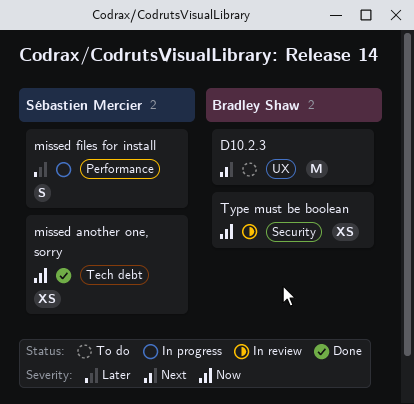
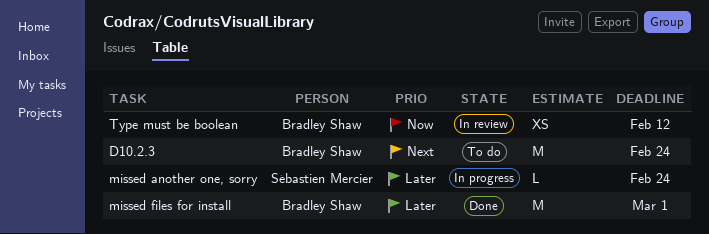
missed another one, sorry, status: Done -> In progress
missed another one, sorry, priority: Now -> Later
missed another one, sorry, estimate: XS -> L
missed files for install, status: In progress -> Done
missed files for install, owner: Sébastien Mercier -> Bradley Shaw
missed files for install, estimate: S -> M

